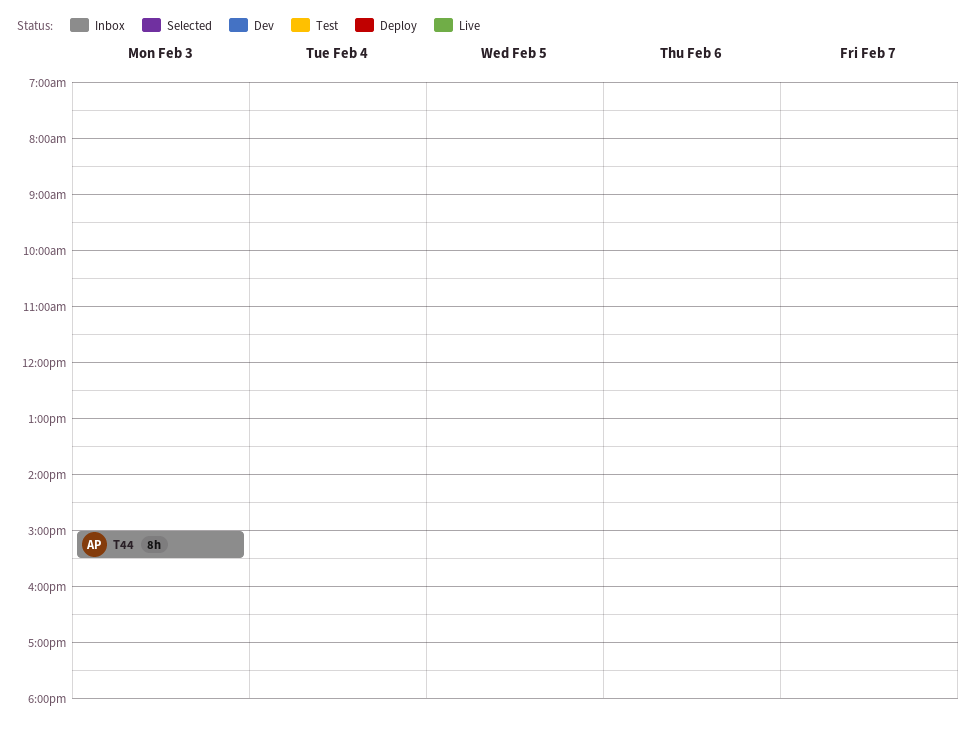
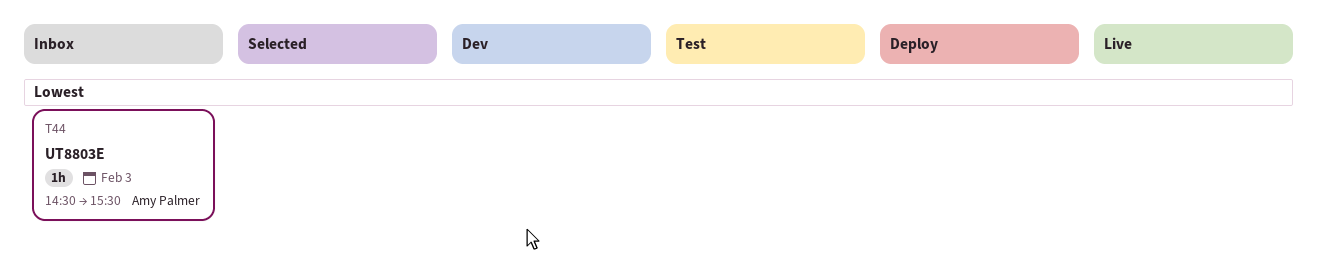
T44, estimate: 8h -> 1h
T44, begins: 15:00 -> 14:30

